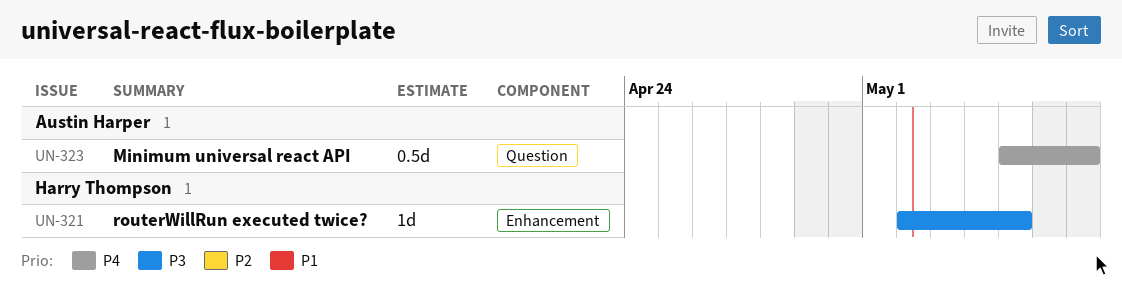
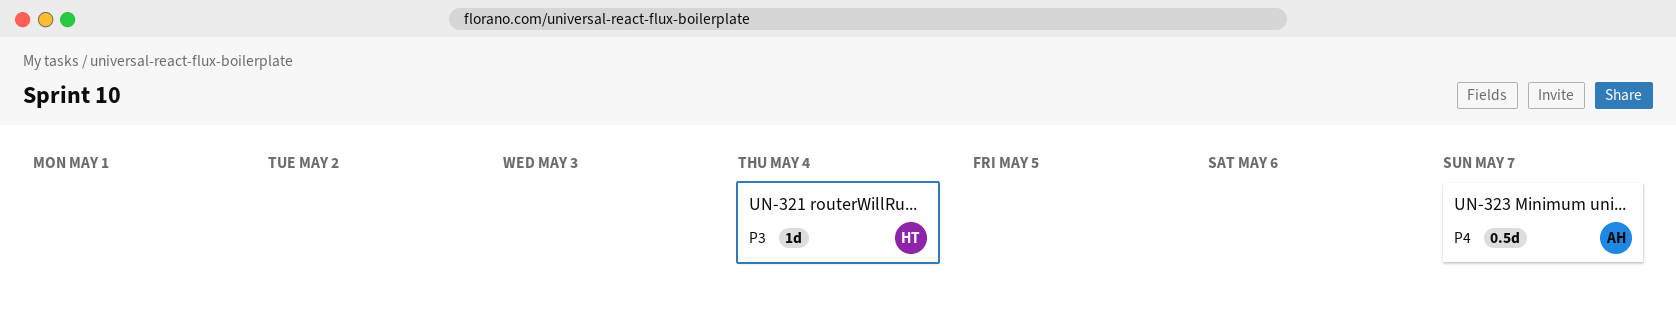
UN-321, due: May 5 -> May 4

